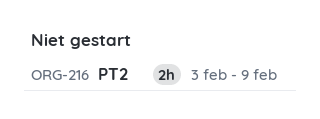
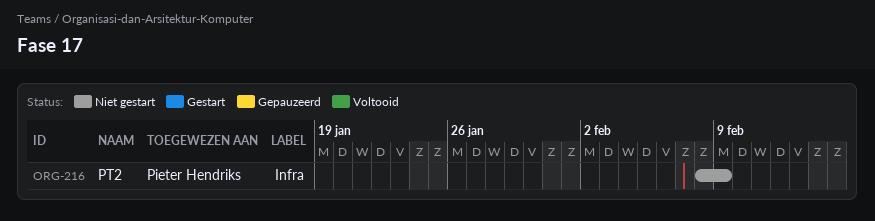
ORG-216, start: Feb 3 -> Feb 8

